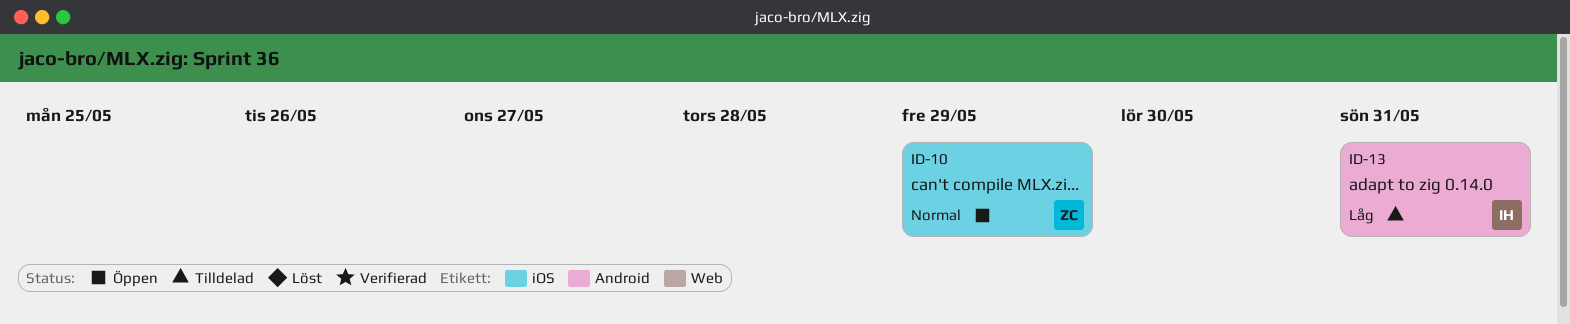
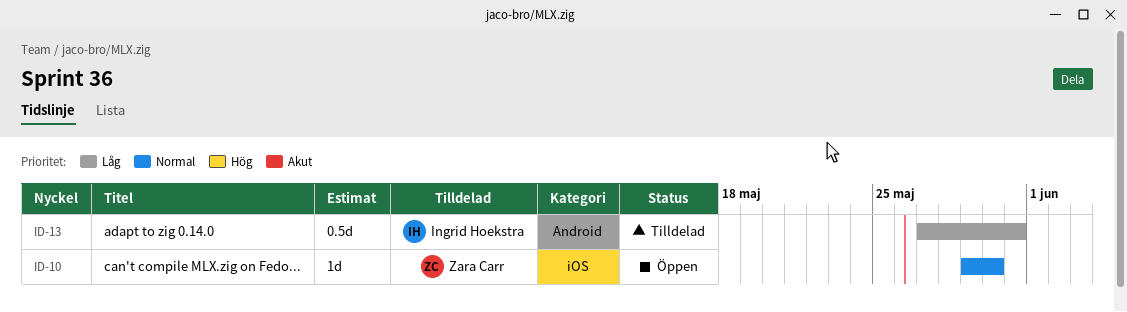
ID-10, due: May 29 -> May 30

